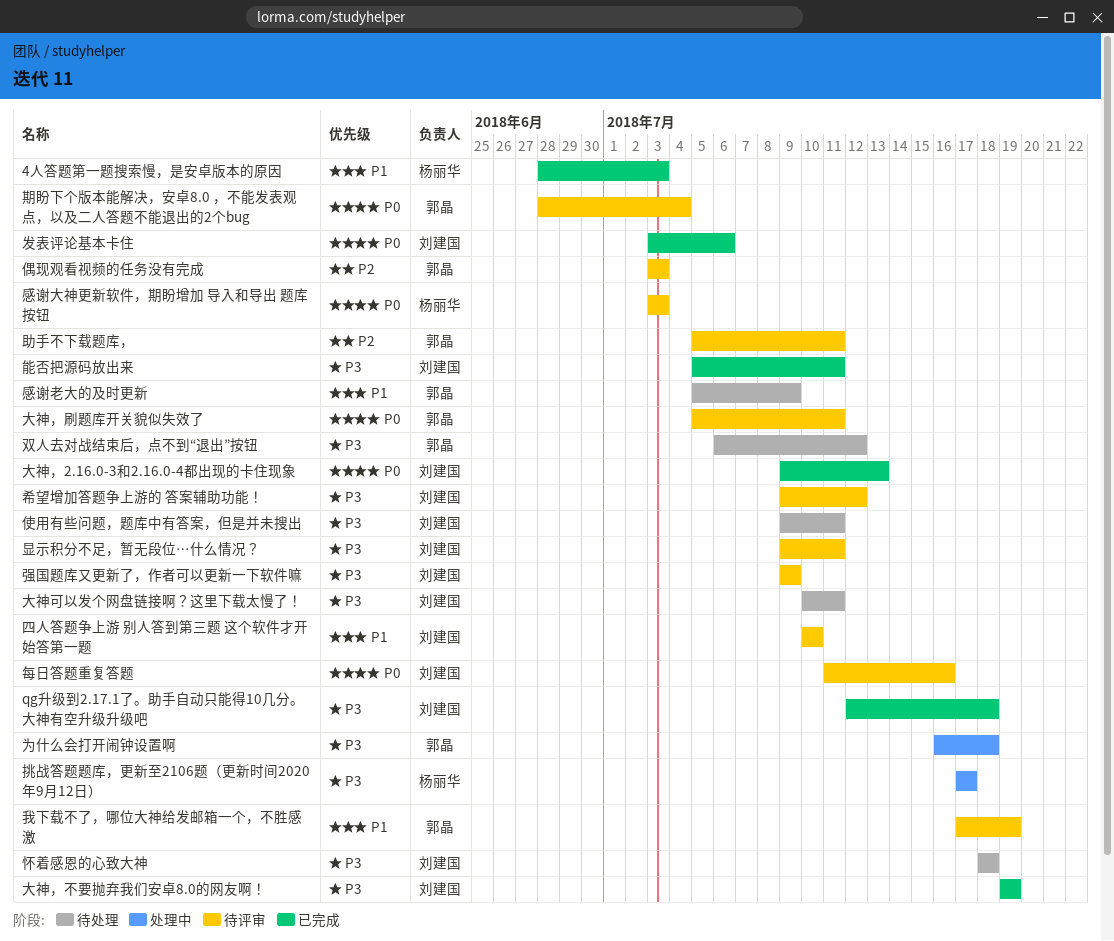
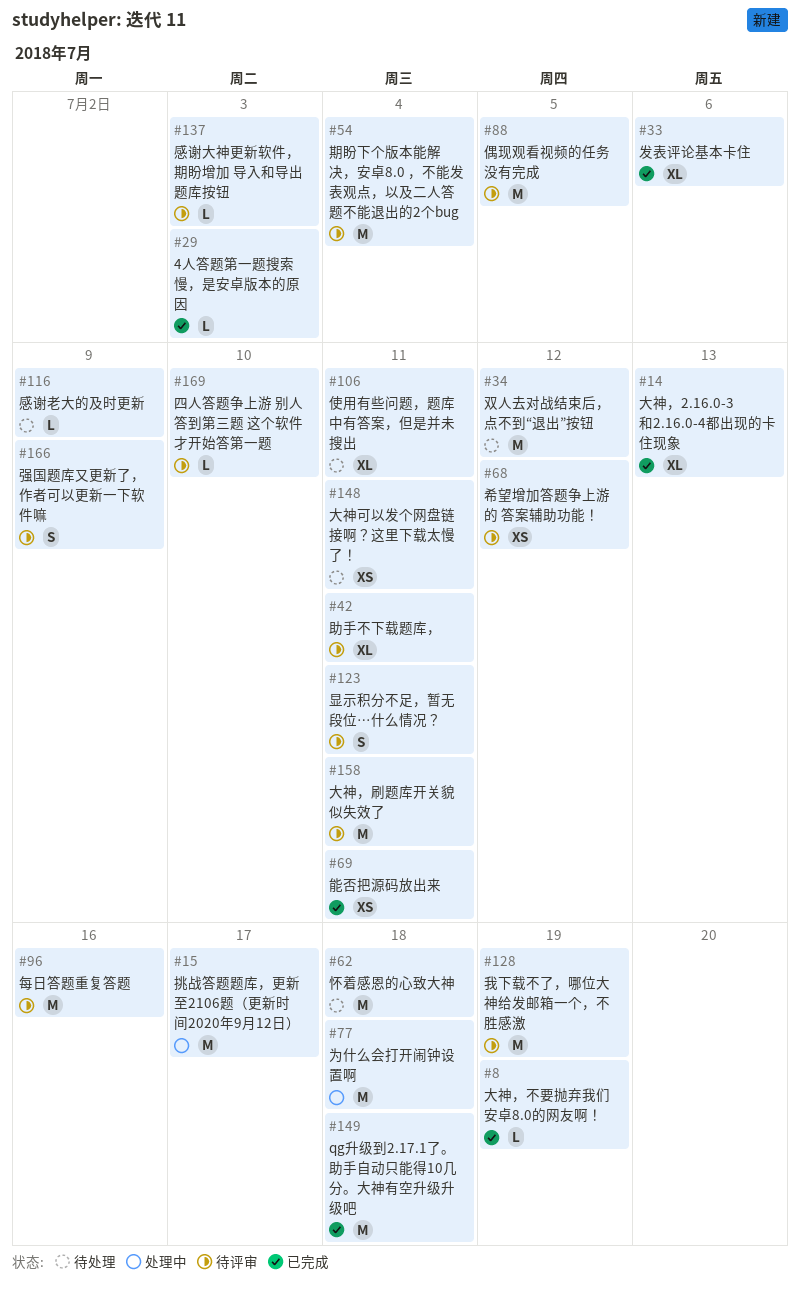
偶现观看视频的任务没有完成, due: Jul 3 -> Jul 5

